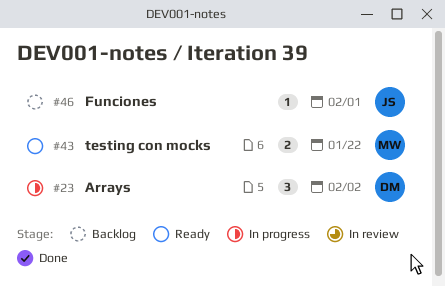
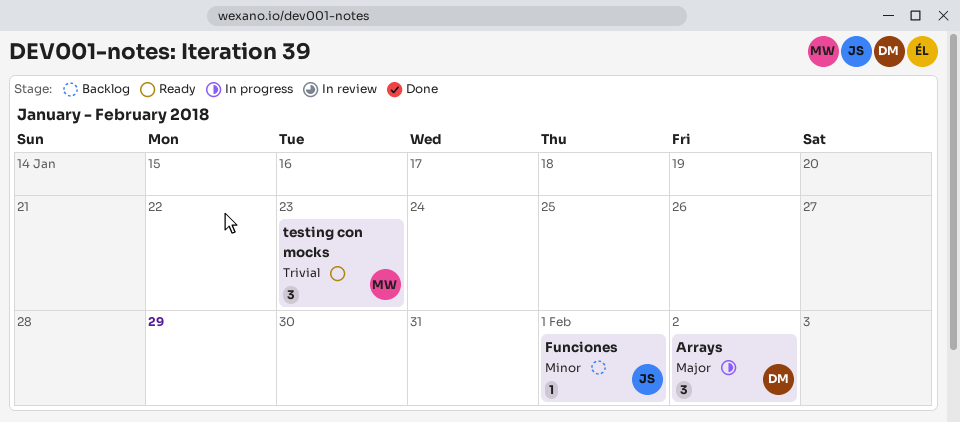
testing con mocks, estimate: 2 -> 3
testing con mocks, due: Jan 22 -> Jan 23

